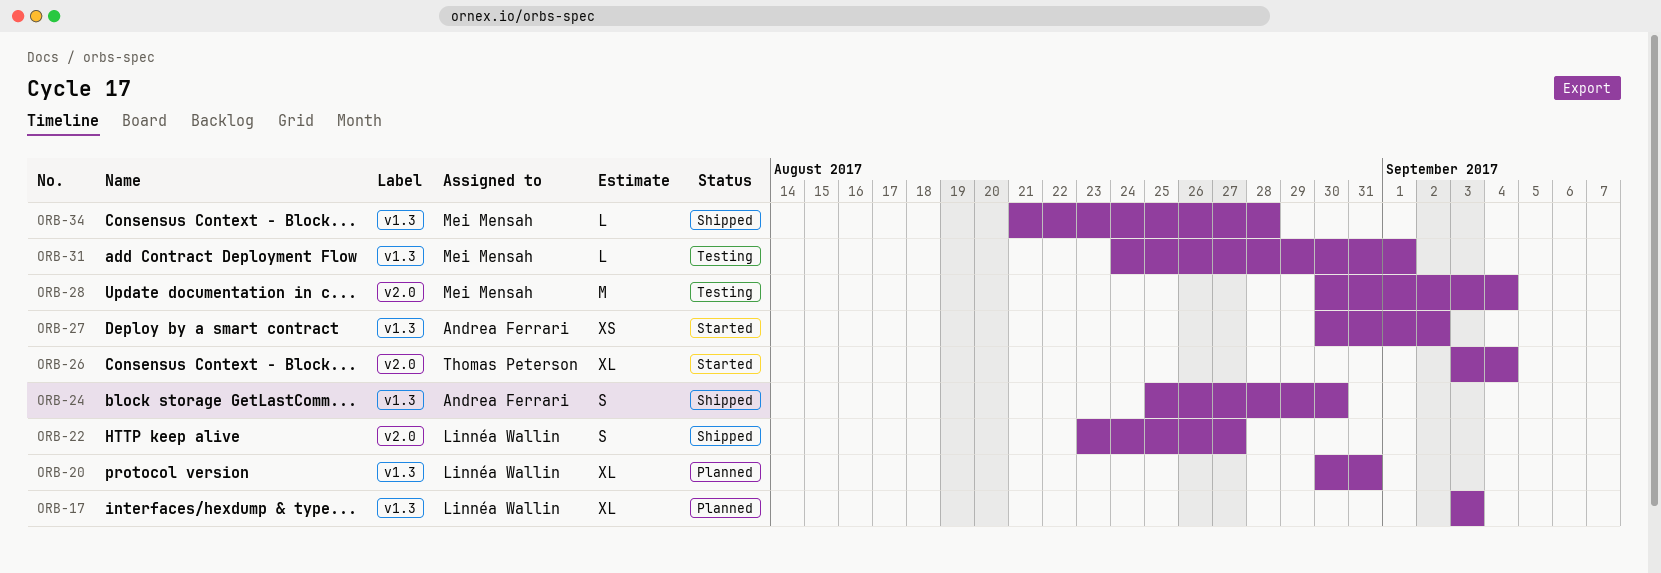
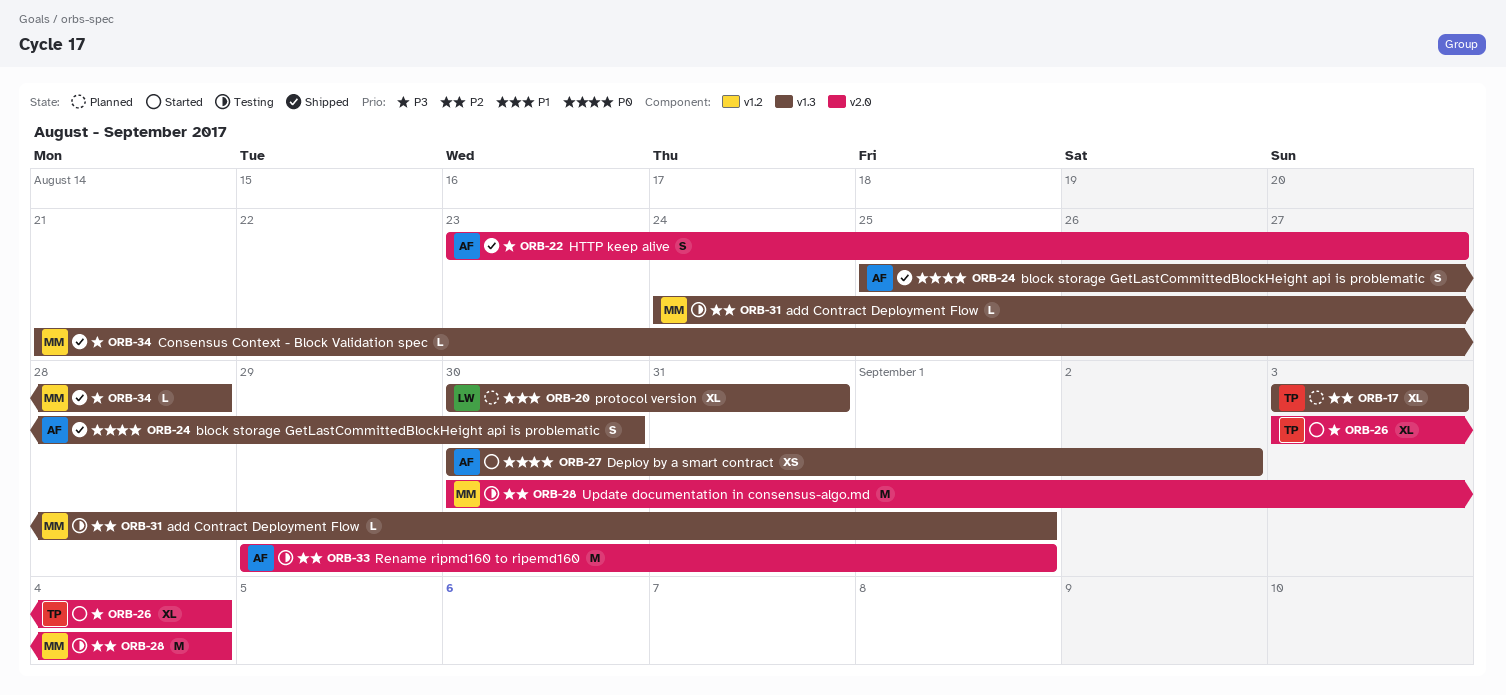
ORB-17, owner: Linnéa Wallin -> Thomas Peterson
ORB-22, owner: Linnéa Wallin -> Andrea Ferrari
ORB-33: none -> present

